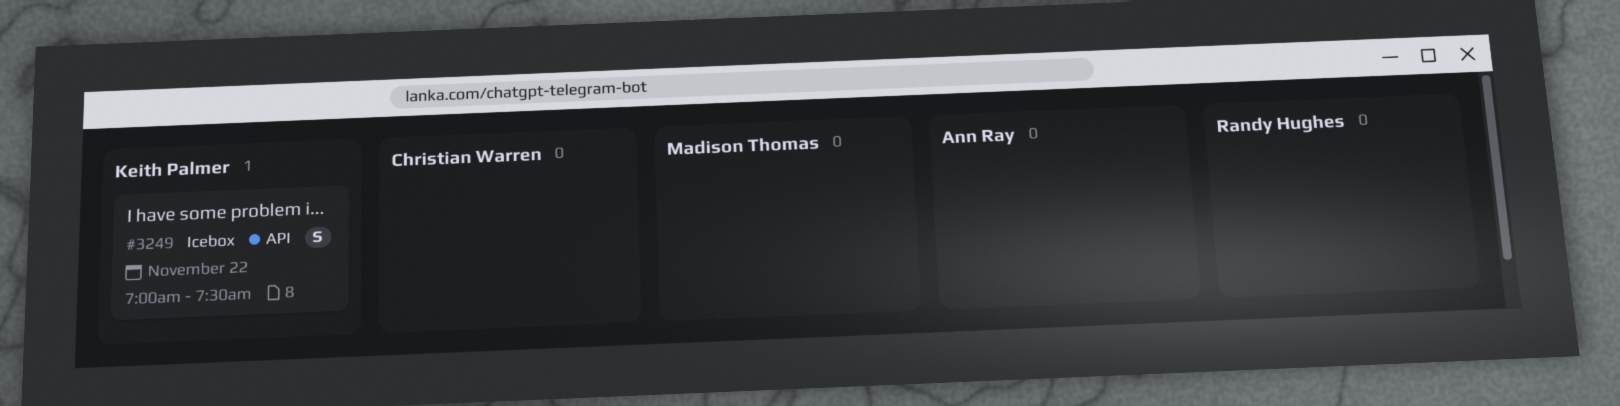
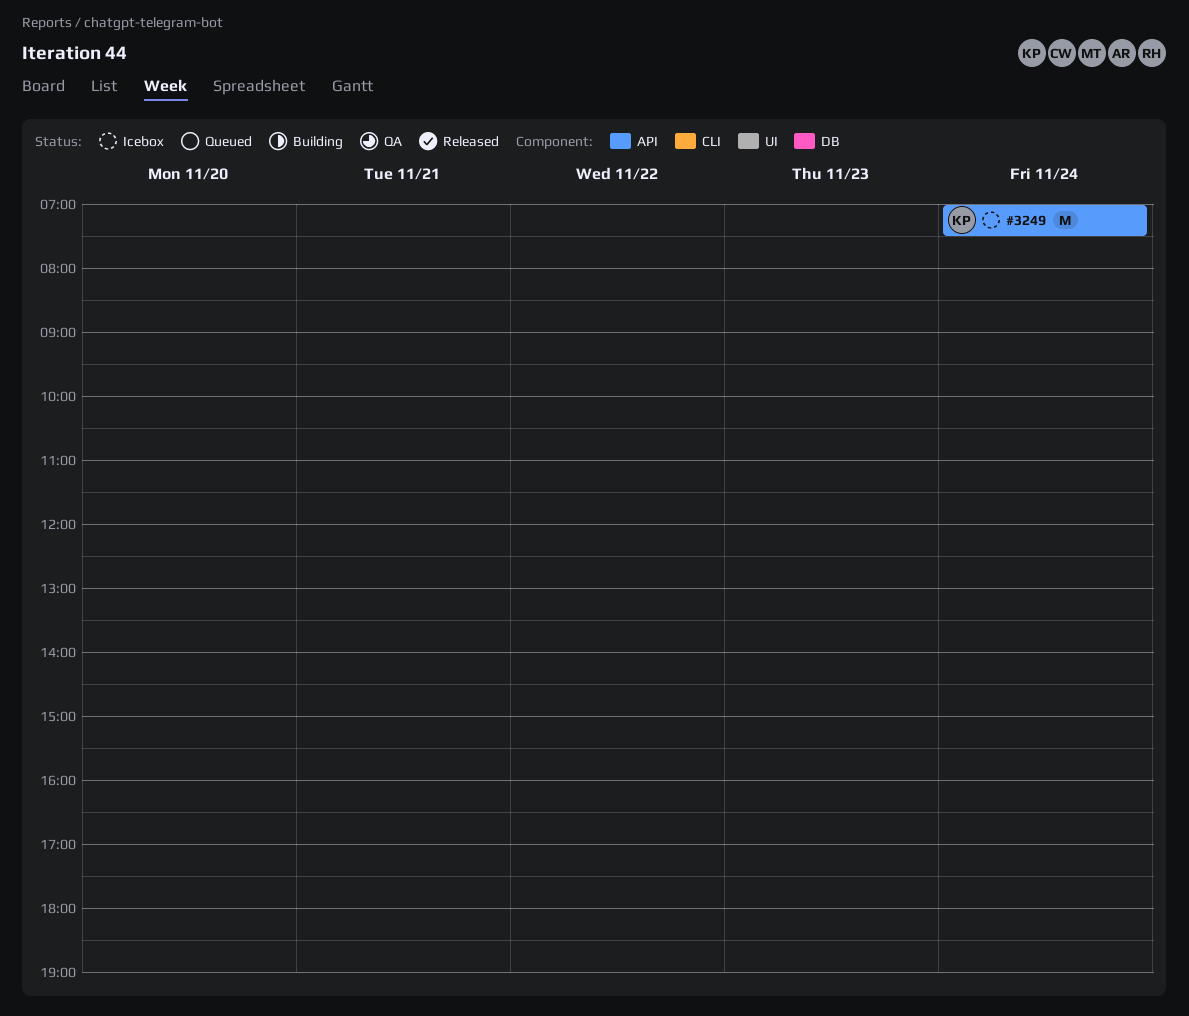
#3249, estimate: S -> M
#3249, day: Nov 22 -> Nov 24

